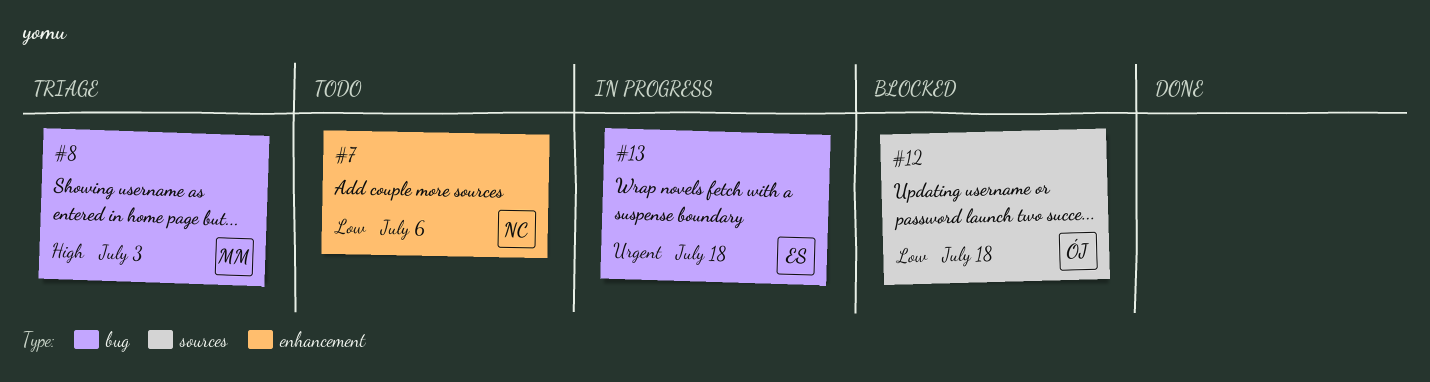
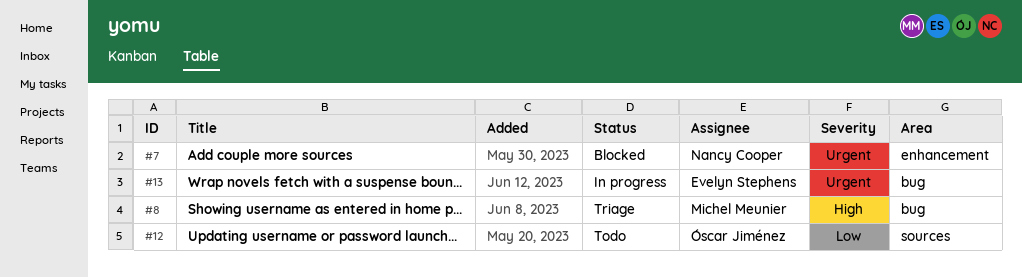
#7, status: Todo -> Blocked
#7, priority: Low -> Urgent
#12, status: Blocked -> Todo

